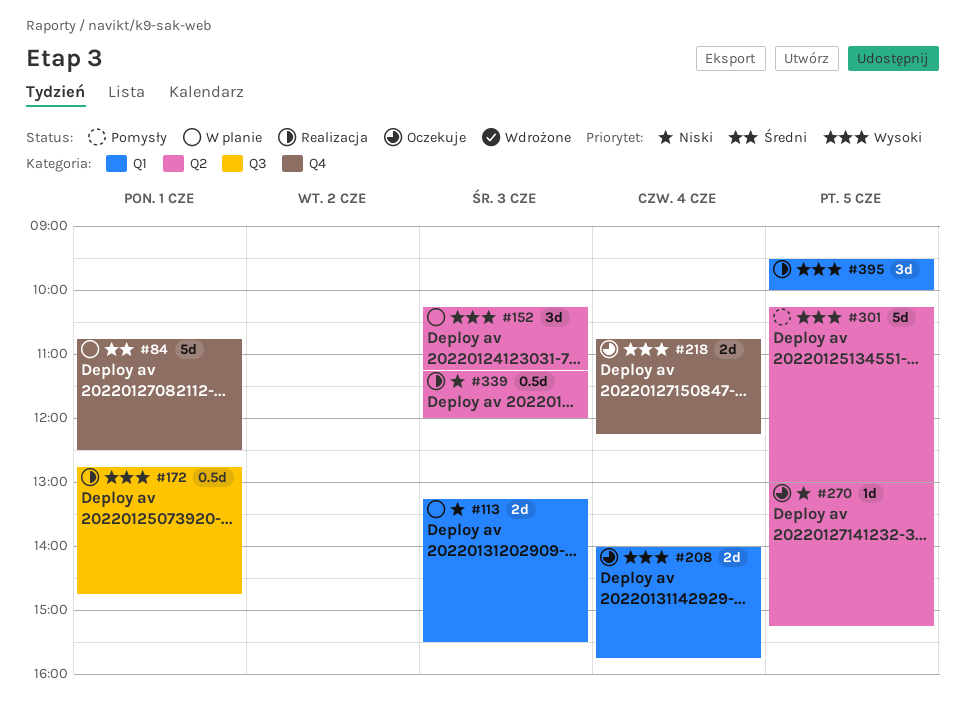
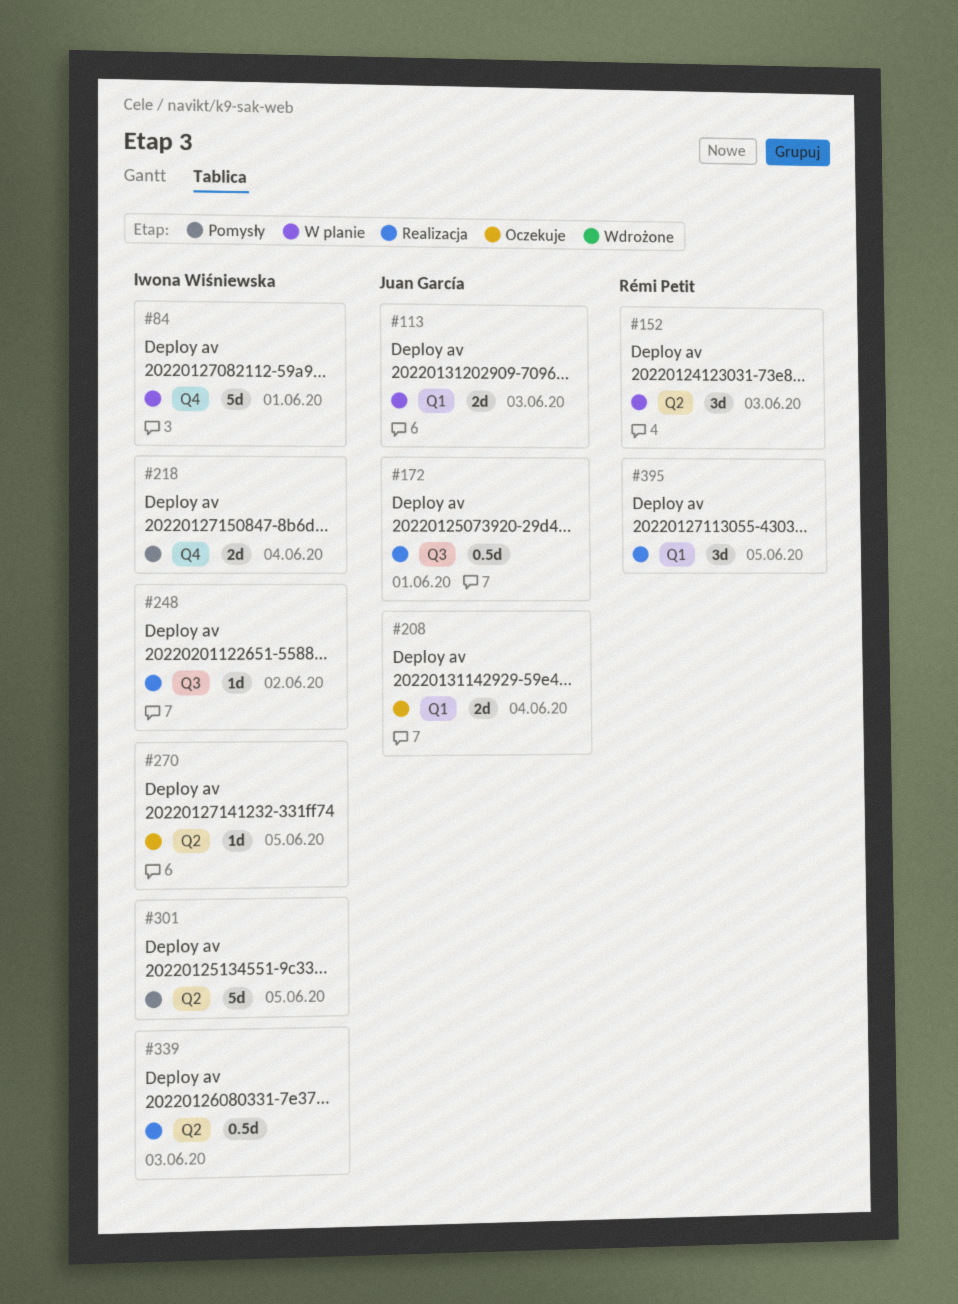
#218, status: Oczekuje -> Pomysły
#248: none -> present

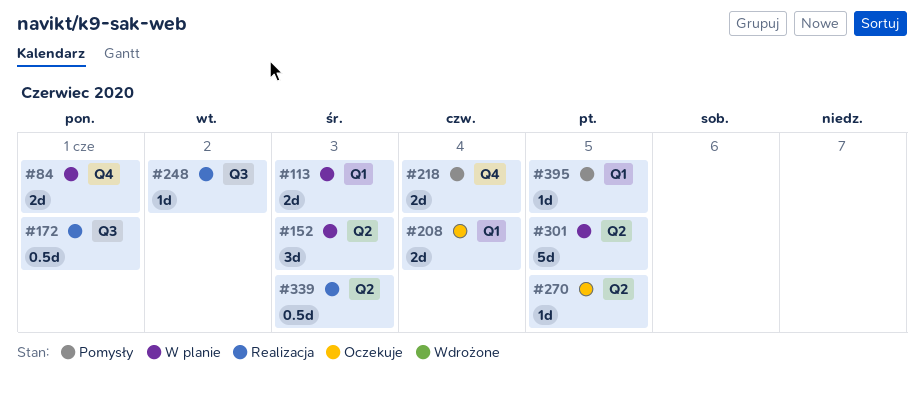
#84, estimate: 5d -> 2d
#301, status: Pomysły -> W planie
#395, status: Realizacja -> Pomysły
#395, estimate: 3d -> 1d

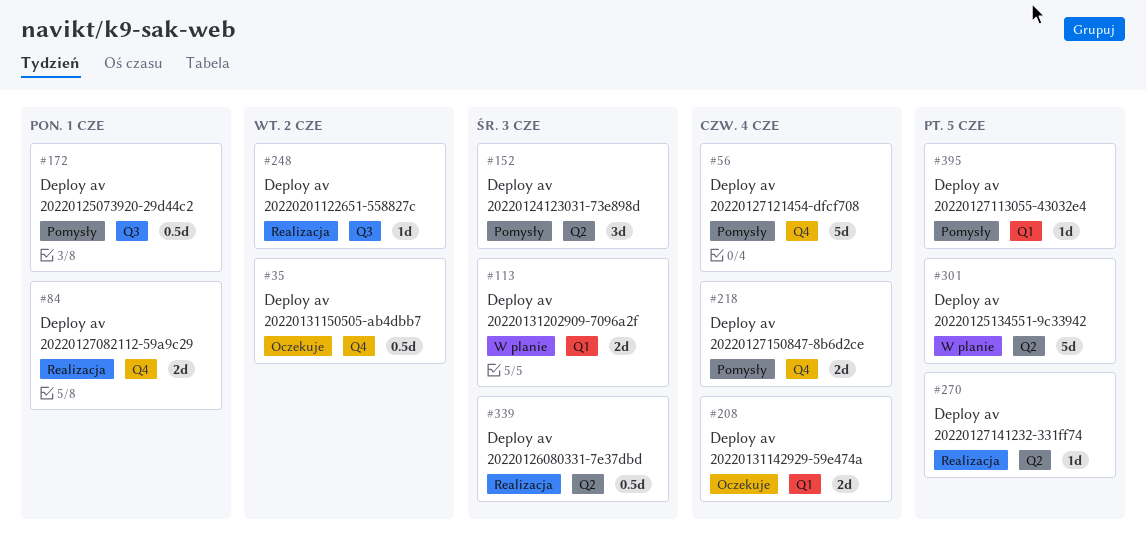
#35: none -> present
#56: none -> present
#84, status: W planie -> Realizacja
#152, status: W planie -> Pomysły
#172, status: Realizacja -> Pomysły
#270, status: Oczekuje -> Realizacja

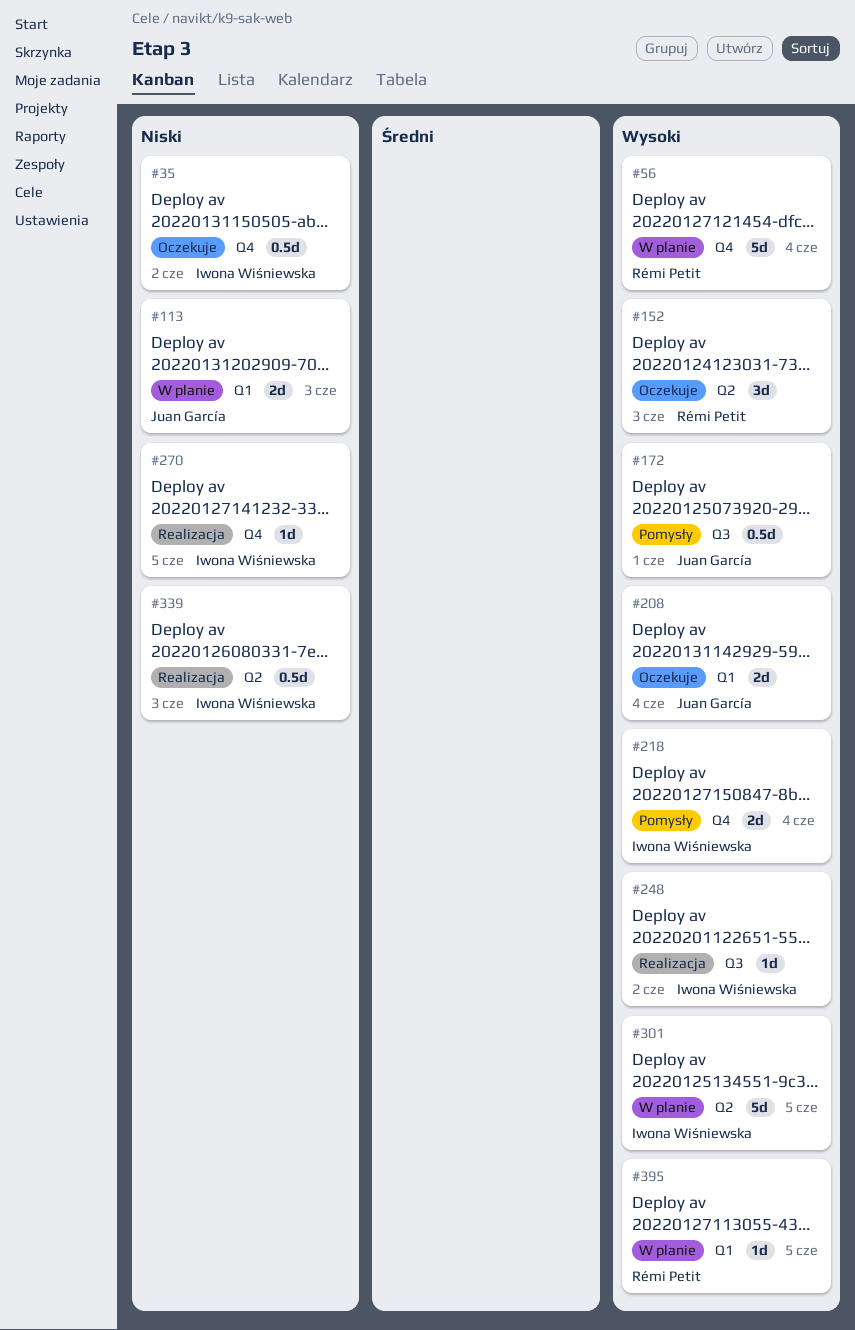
#56, status: Pomysły -> W planie
#84: present -> none
#152, status: Pomysły -> Oczekuje
#270, label: Q2 -> Q4
#395, status: Pomysły -> W planie

